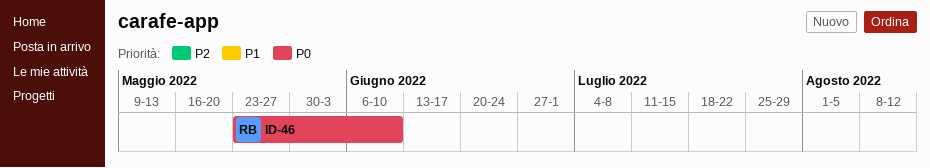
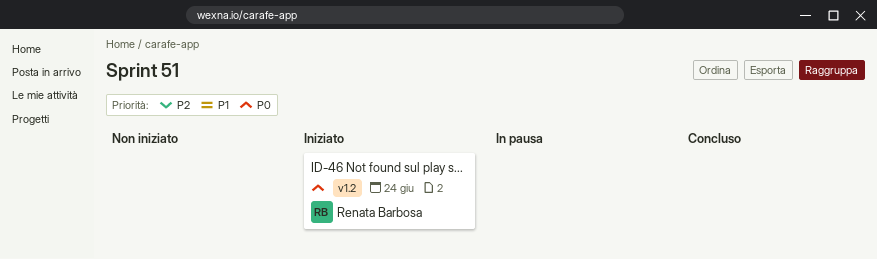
ID-46, due: Jun 10 -> Jun 24

